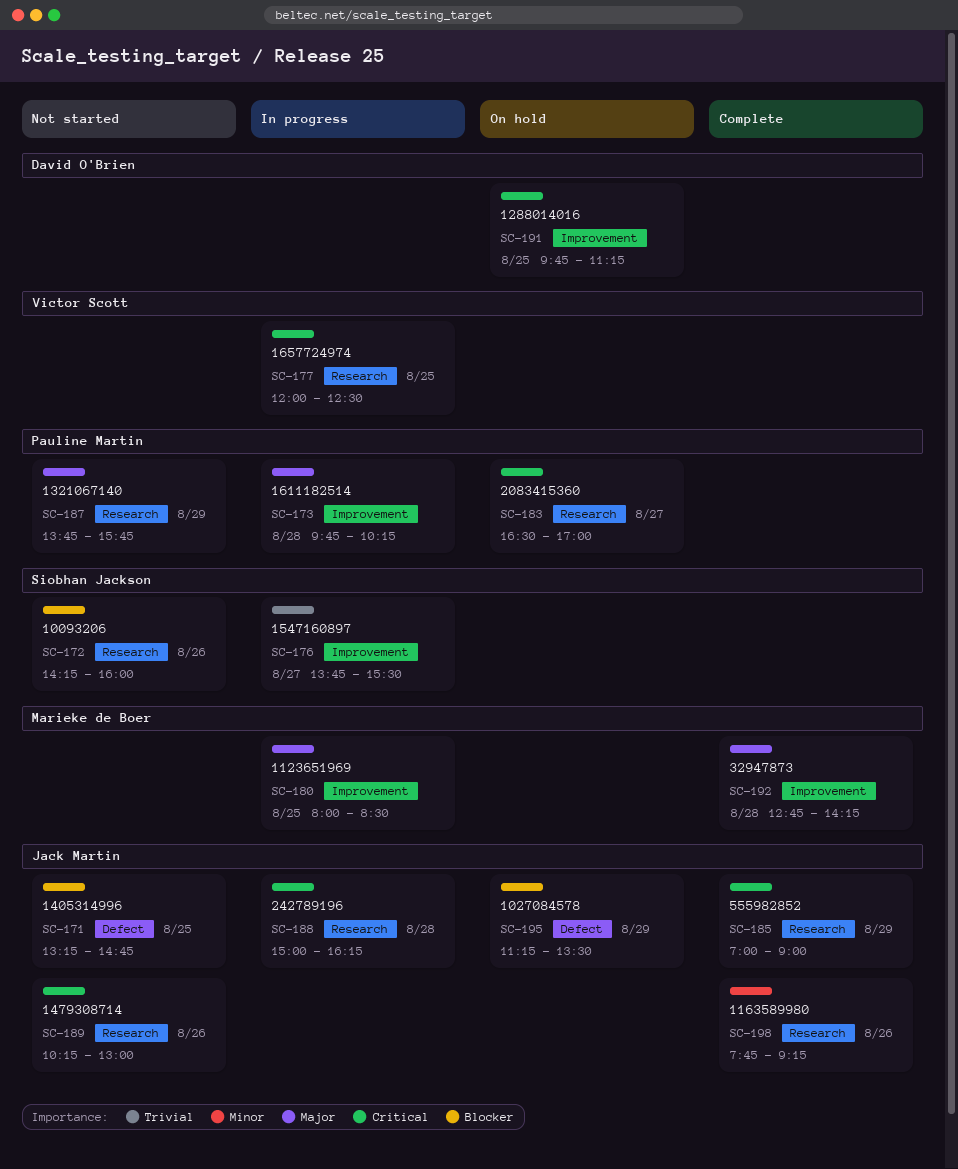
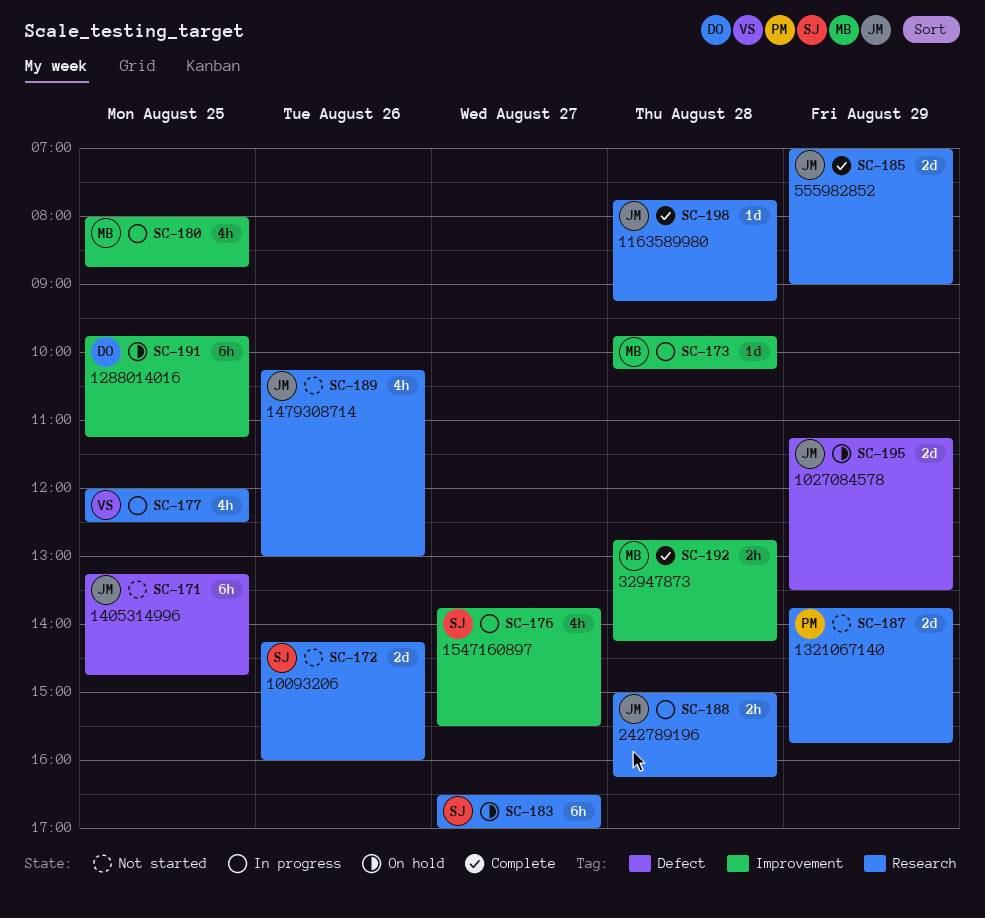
SC-173, owner: Pauline Martin -> Marieke de Boer
SC-180, ends: 08:30 -> 08:45
SC-183, owner: Pauline Martin -> Siobhan Jackson
SC-198, day: Aug 26 -> Aug 28

